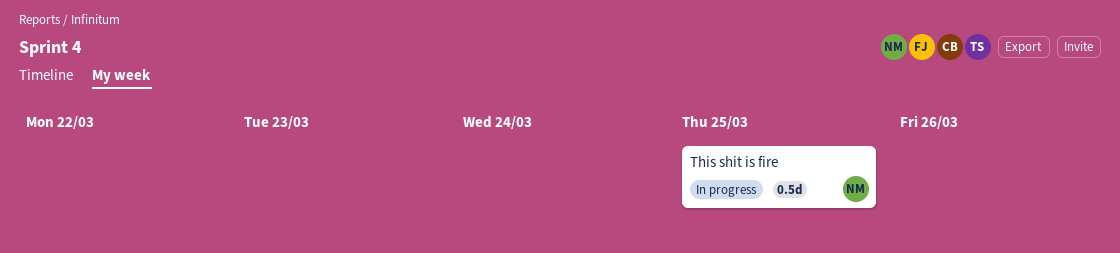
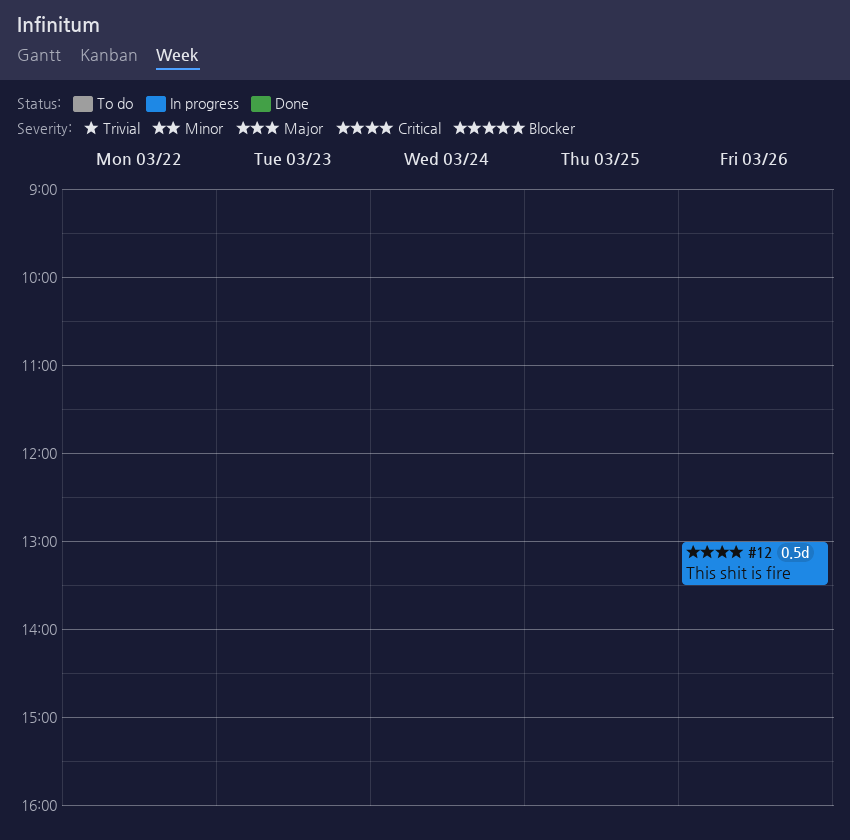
This shit is fire, day: Mar 25 -> Mar 26

